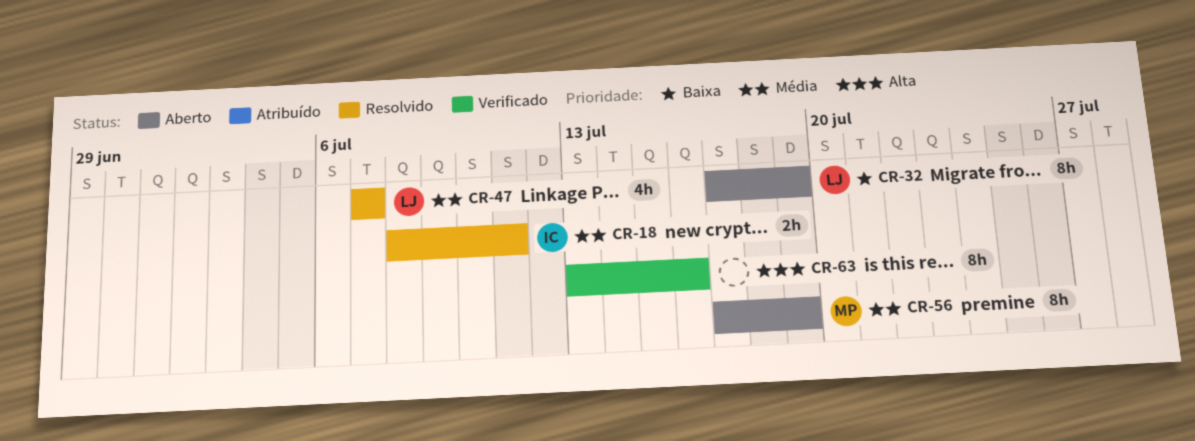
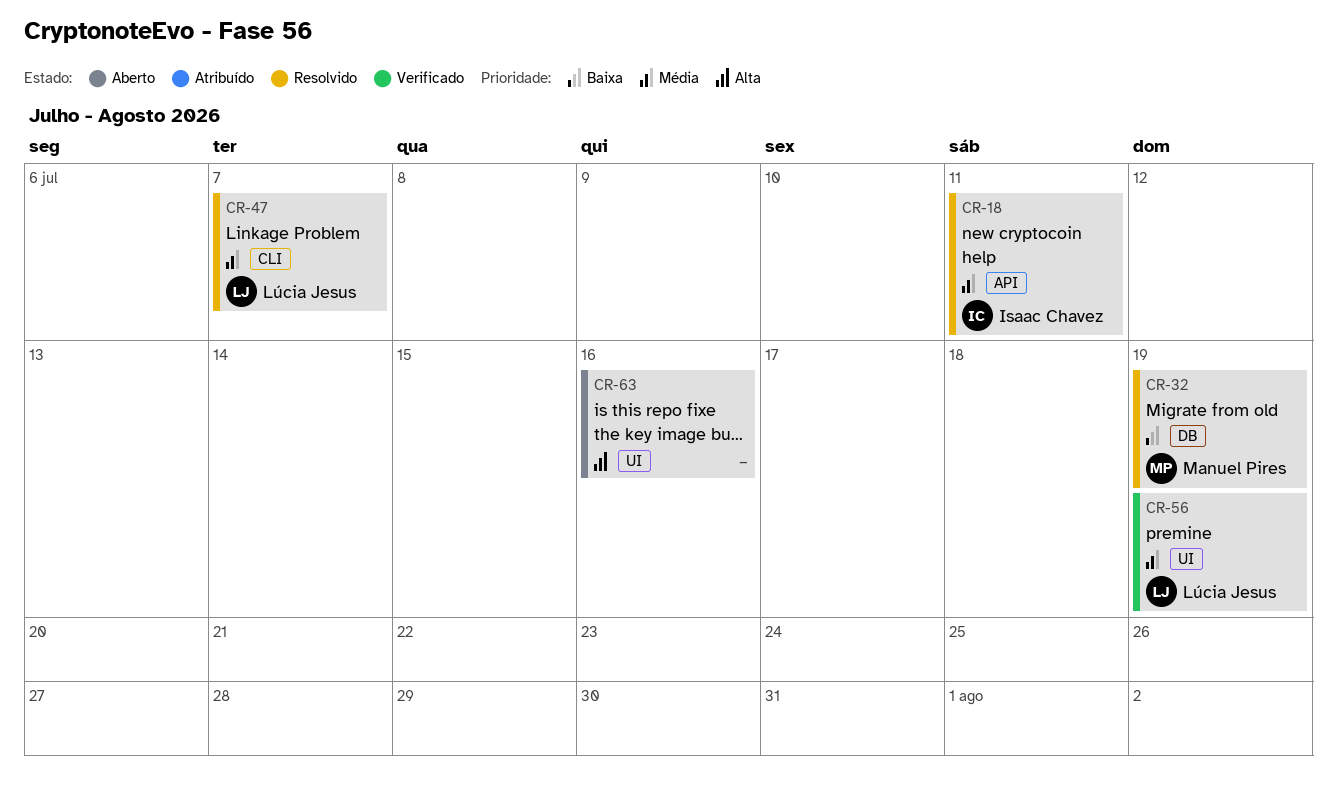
CR-32, status: Aberto -> Resolvido
CR-32, owner: Lúcia Jesus -> Manuel Pires
CR-56, status: Aberto -> Verificado
CR-56, owner: Manuel Pires -> Lúcia Jesus
CR-63, status: Verificado -> Aberto

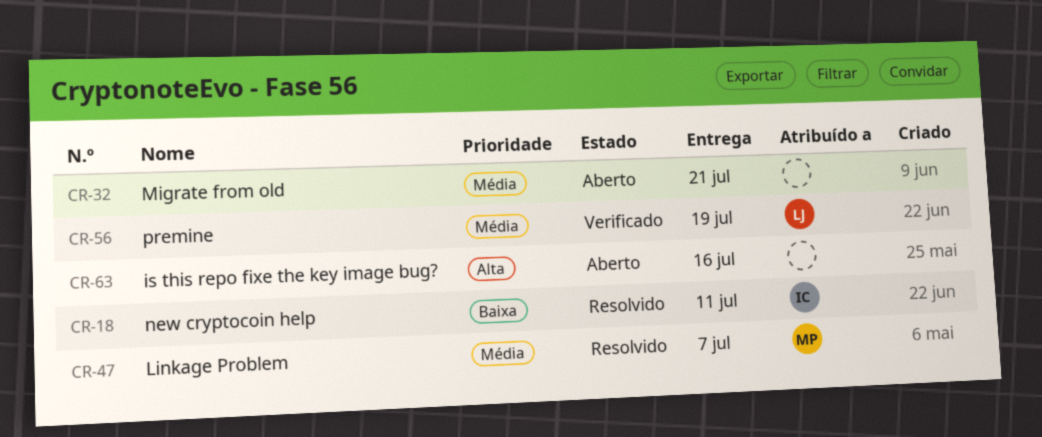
CR-18, priority: Média -> Baixa
CR-32, status: Resolvido -> Aberto
CR-32, owner: Manuel Pires -> none
CR-32, priority: Baixa -> Média
CR-32, due: Jul 19 -> Jul 21
CR-47, owner: Lúcia Jesus -> Manuel Pires

